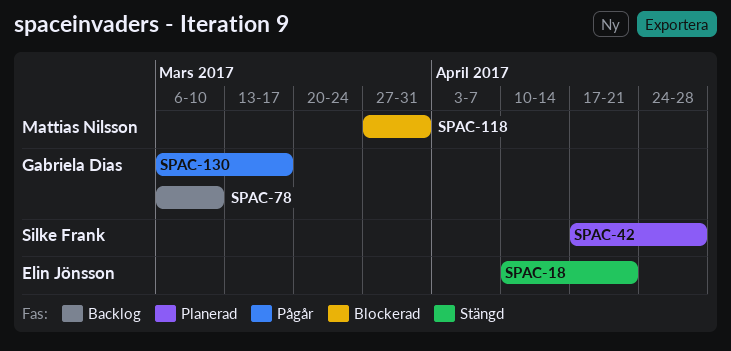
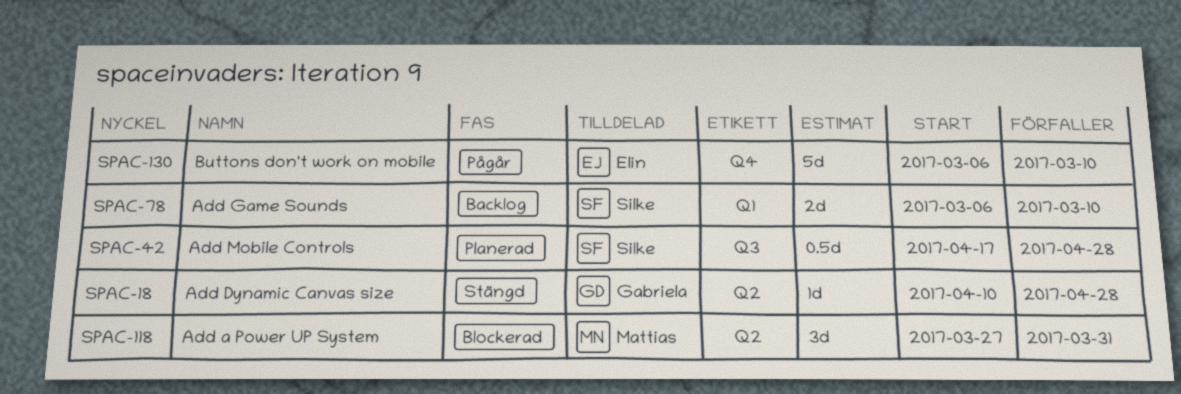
SPAC-18, owner: Elin Jönsson -> Gabriela Dias
SPAC-18, due: Apr 21 -> Apr 28
SPAC-78, owner: Gabriela Dias -> Silke Frank
SPAC-130, owner: Gabriela Dias -> Elin Jönsson
SPAC-130, due: Mar 17 -> Mar 10

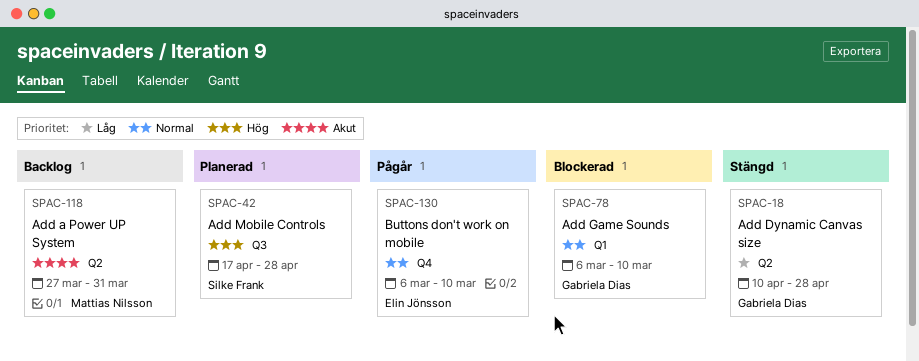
SPAC-78, status: Backlog -> Blockerad
SPAC-78, owner: Silke Frank -> Gabriela Dias
SPAC-118, status: Blockerad -> Backlog

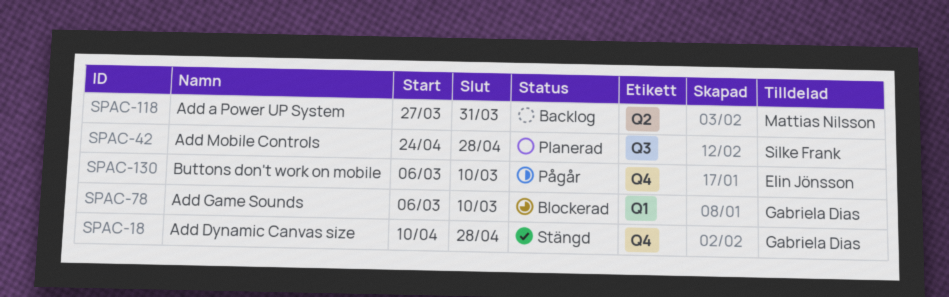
SPAC-18, label: Q2 -> Q4
SPAC-42, start: Apr 17 -> Apr 24

